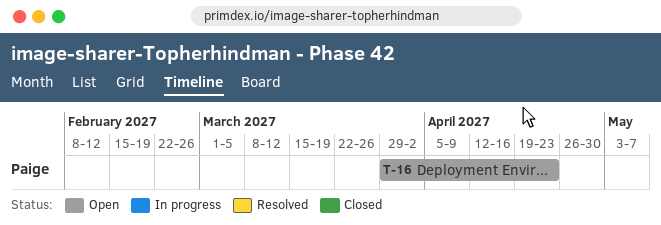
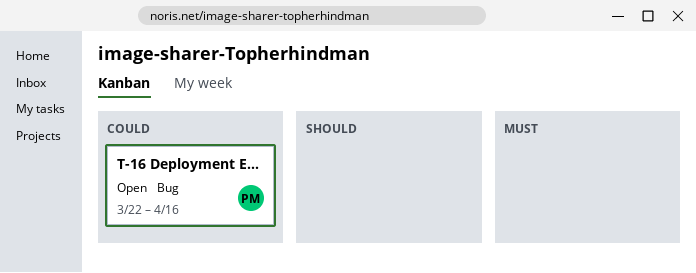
T-16, start: Mar 29 -> Mar 22
T-16, due: Apr 23 -> Apr 16

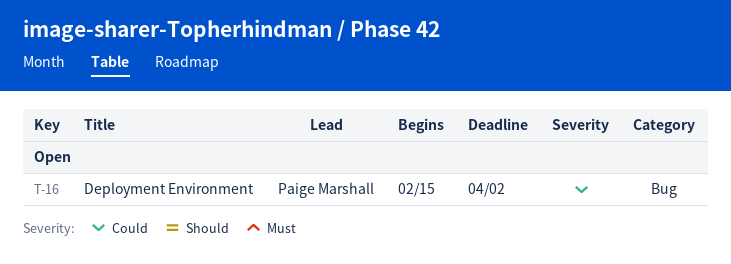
T-16, start: Mar 22 -> Feb 15
T-16, due: Apr 16 -> Apr 2

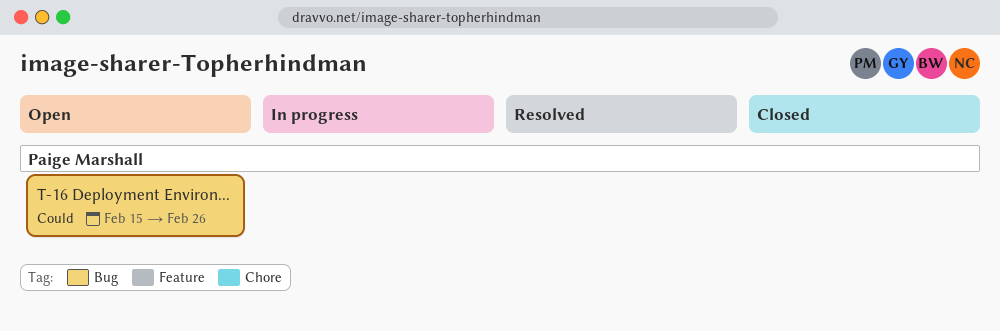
T-16, due: Apr 2 -> Feb 26

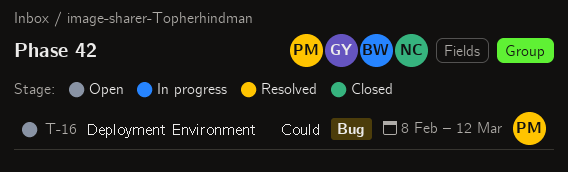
T-16, start: Feb 15 -> Feb 8
T-16, due: Feb 26 -> Mar 12

